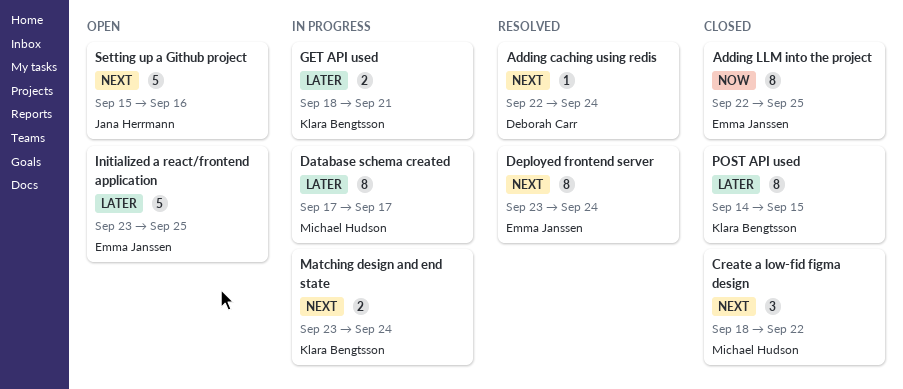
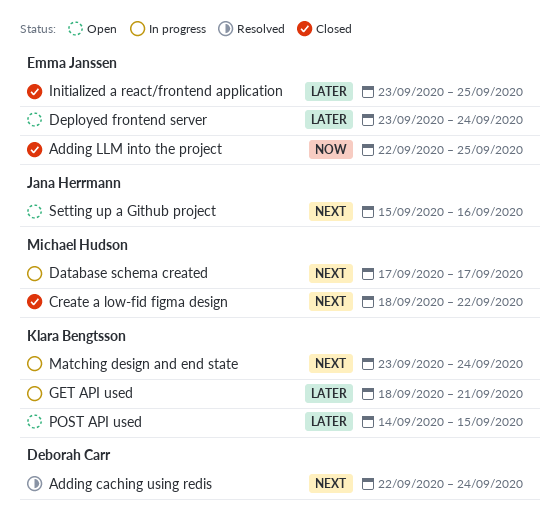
Database schema created, priority: Later -> Next
Deployed frontend server, status: Resolved -> Open
Deployed frontend server, priority: Next -> Later
Initialized a react/frontend application, status: Open -> Closed
POST API used, status: Closed -> Open

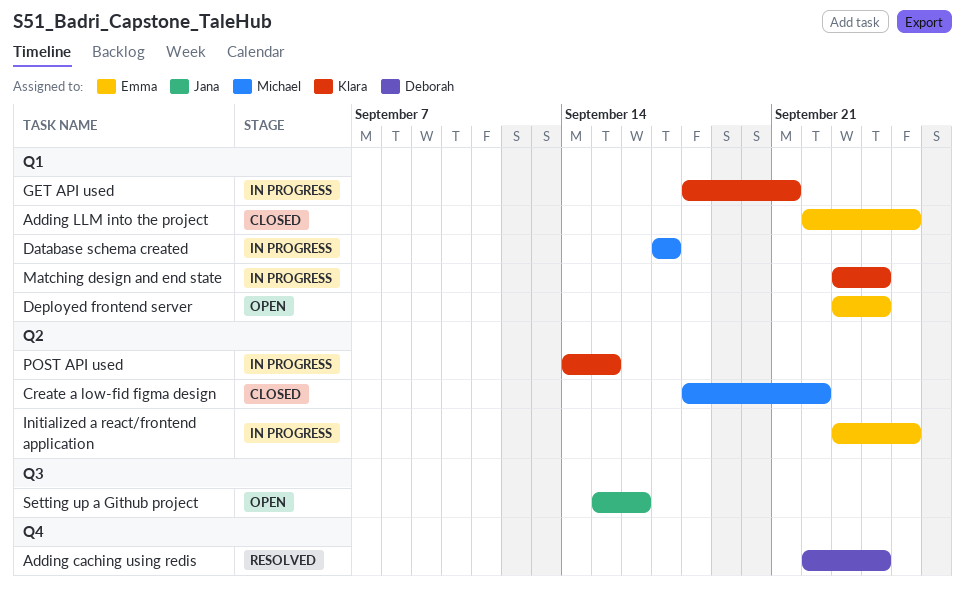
Initialized a react/frontend application, status: Closed -> In progress
POST API used, status: Open -> In progress

